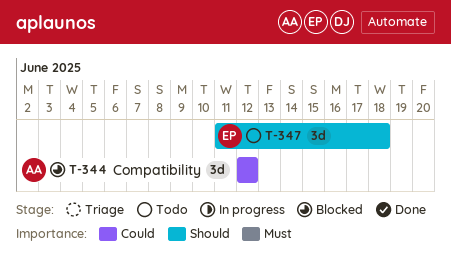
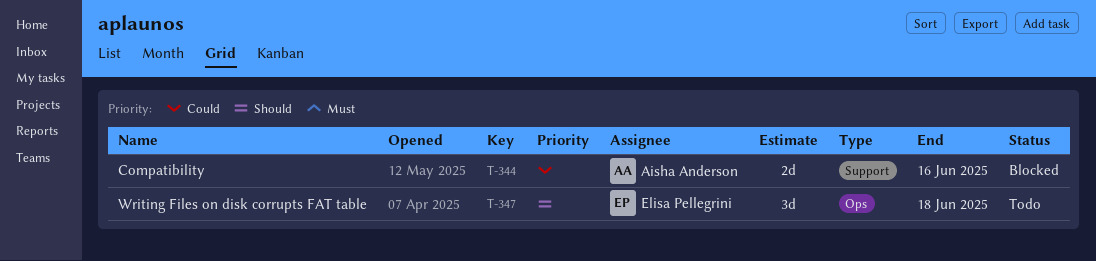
T-344, estimate: 3d -> 2d
T-344, due: Jun 12 -> Jun 16

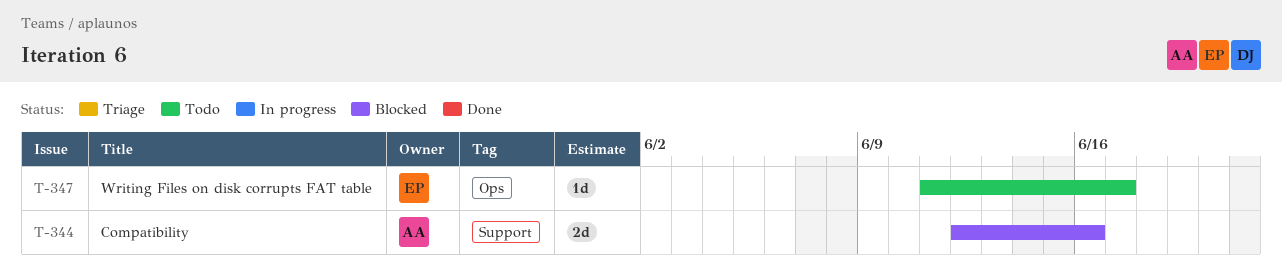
T-347, estimate: 3d -> 1d
T-347, due: Jun 18 -> Jun 17

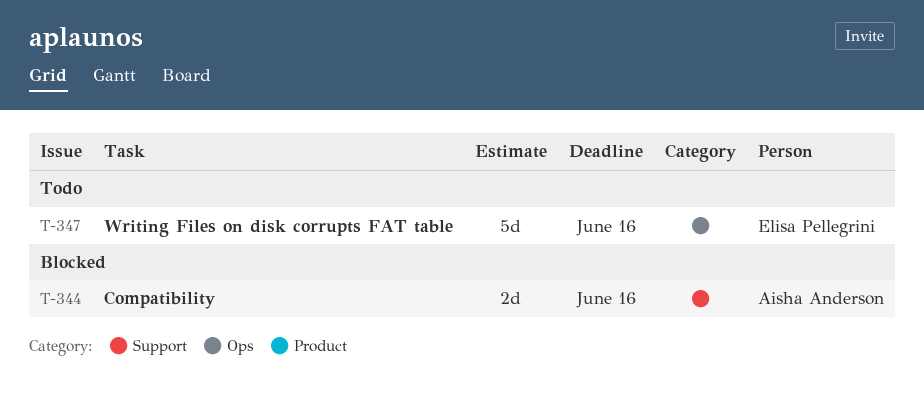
T-347, estimate: 1d -> 5d
T-347, due: Jun 17 -> Jun 16

